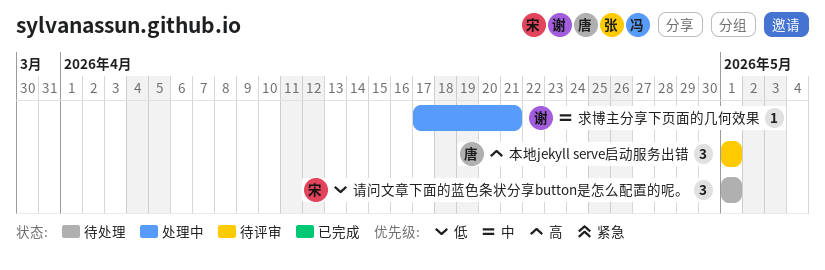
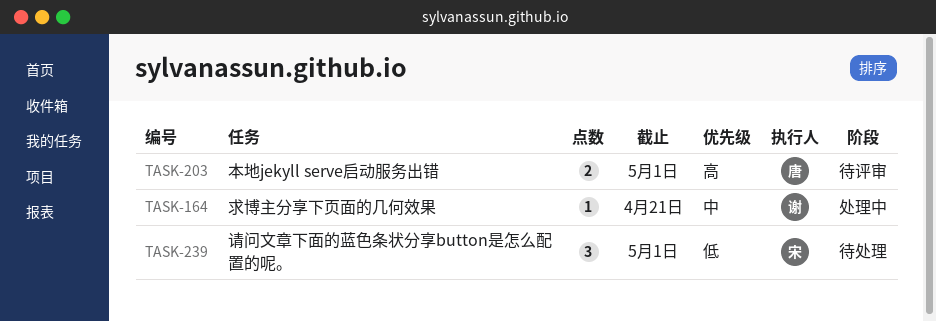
本地jekyll serve启动服务出错, estimate: 3 -> 2

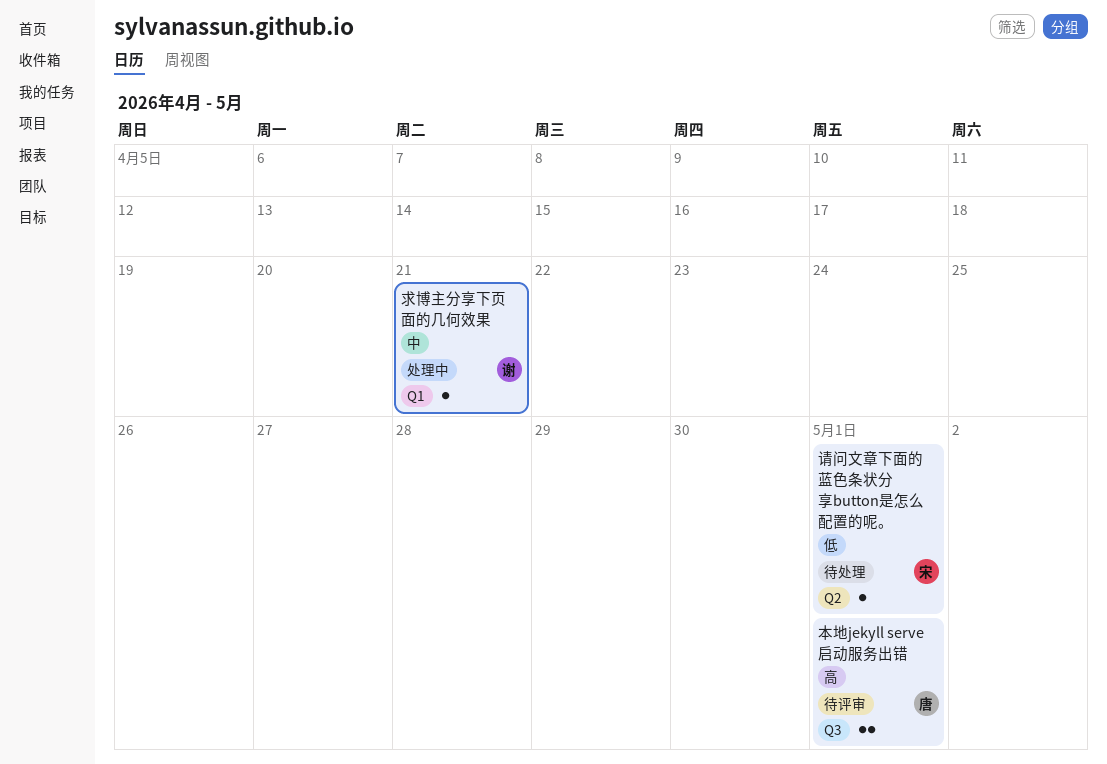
请问文章下面的蓝色条状分享button是怎么配置的呢。, estimate: 3 -> 1

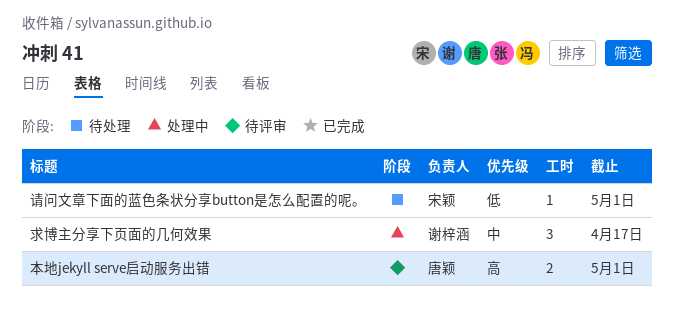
求博主分享下页面的几何效果, estimate: 1 -> 3
求博主分享下页面的几何效果, due: Apr 21 -> Apr 17

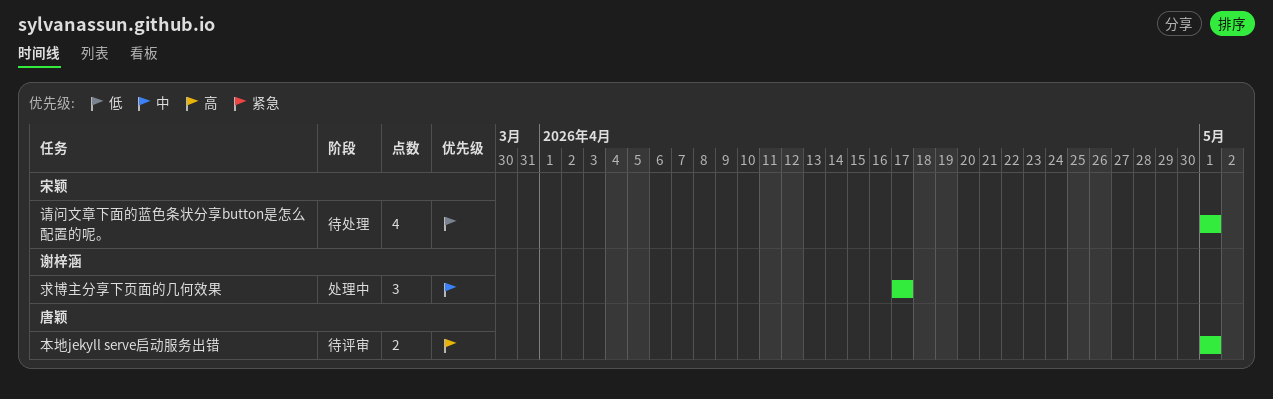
请问文章下面的蓝色条状分享button是怎么配置的呢。, estimate: 1 -> 4

